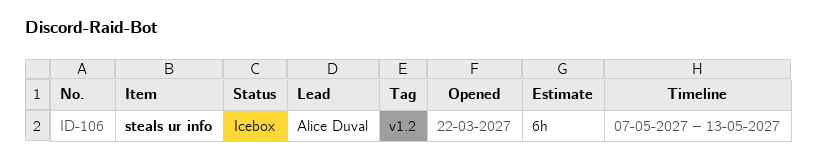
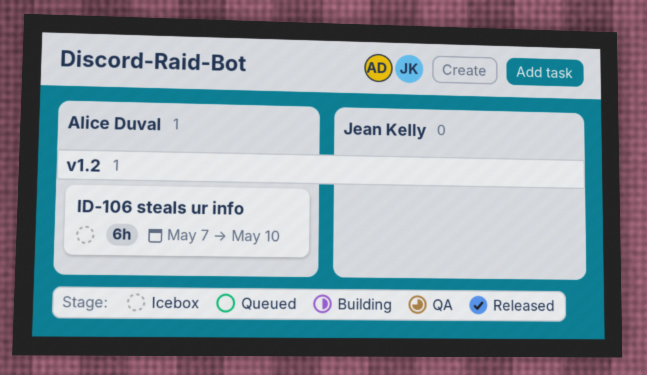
ID-106, due: May 13 -> May 10

